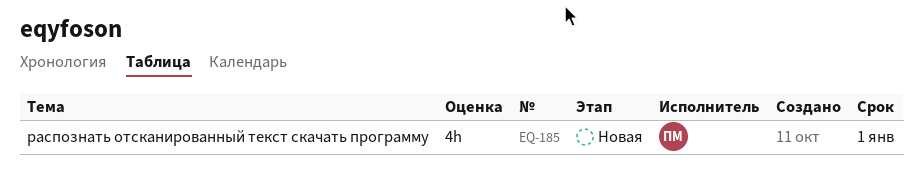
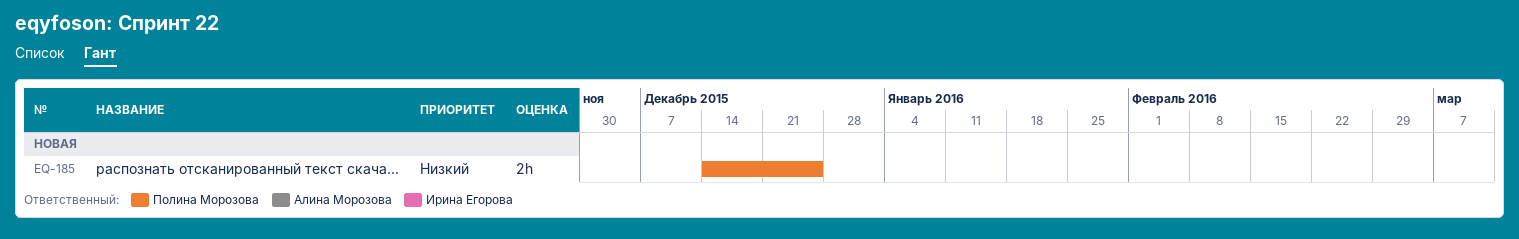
EQ-185, estimate: 4h -> 2h
EQ-185, due: Jan 1 -> Dec 25

